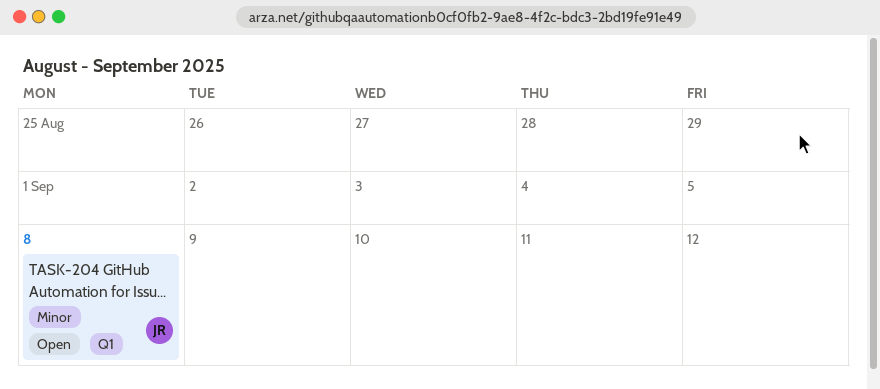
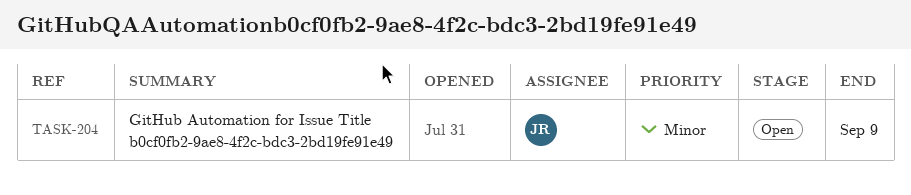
TASK-204, due: Sep 8 -> Sep 9

